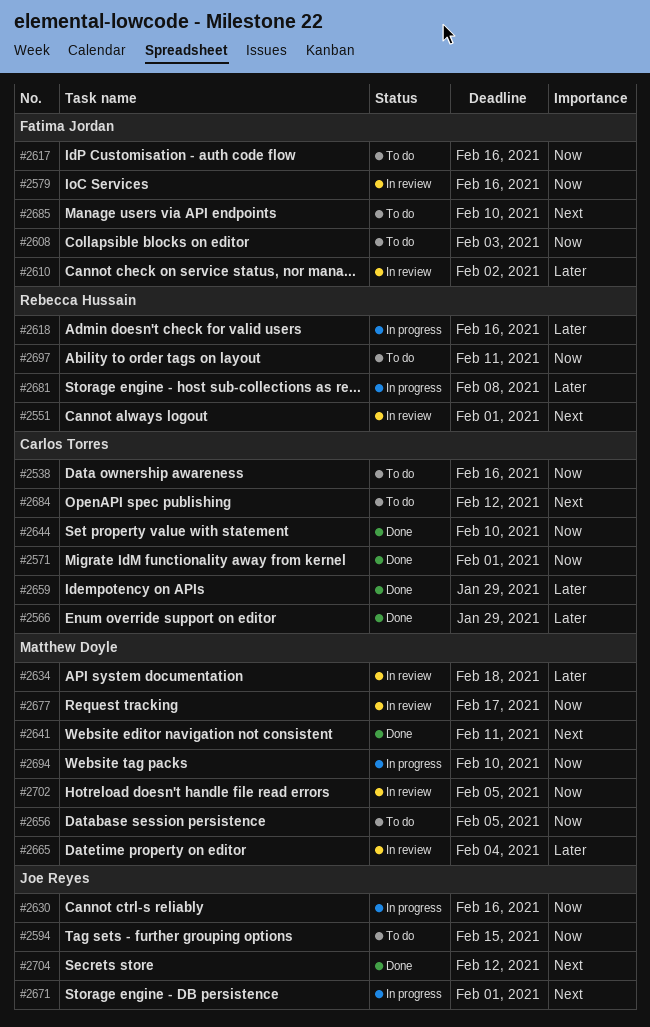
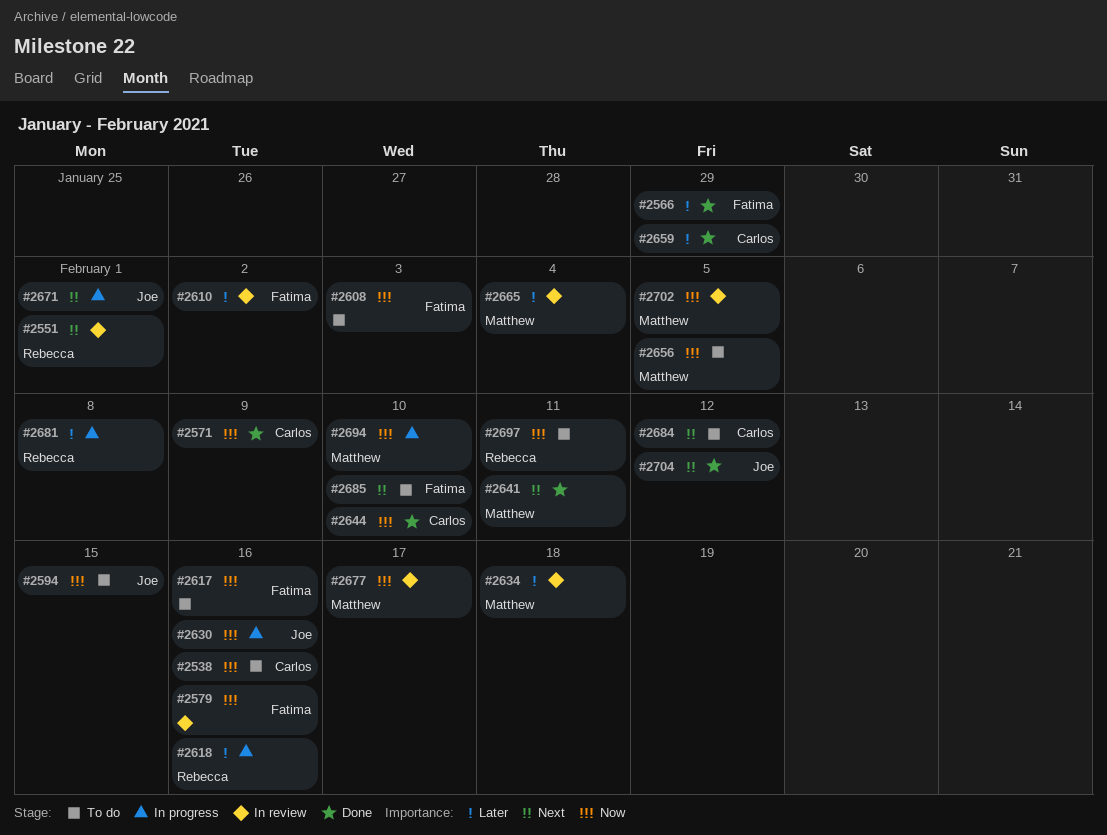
#2566, owner: Carlos Torres -> Fatima Jordan
#2571, due: Feb 1 -> Feb 9

